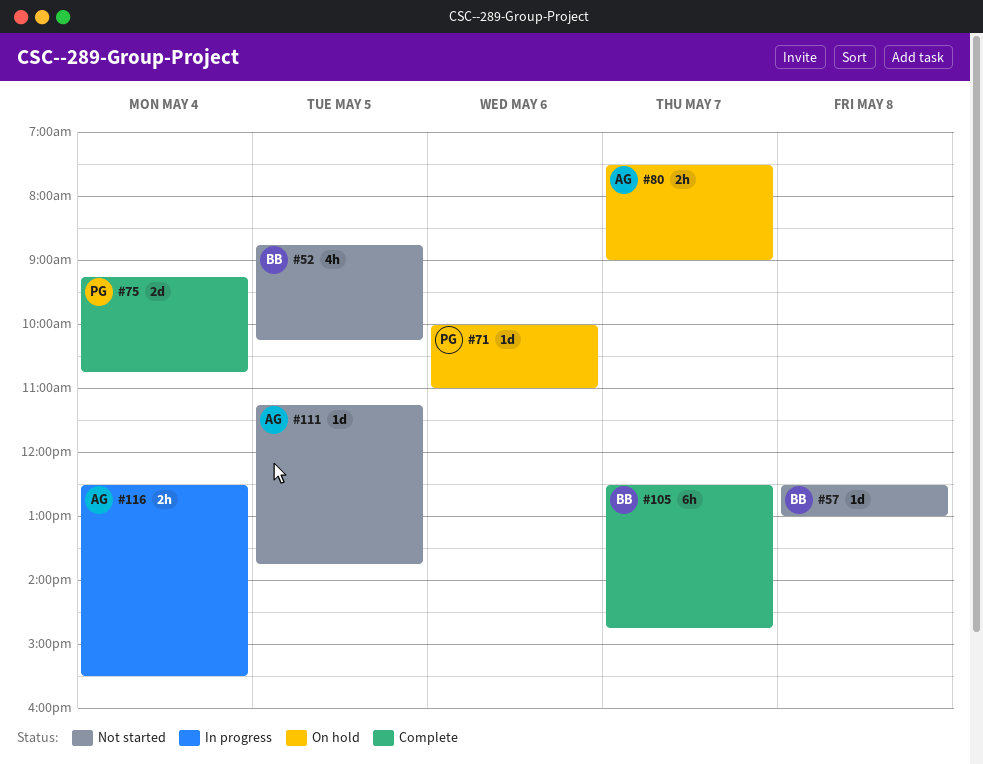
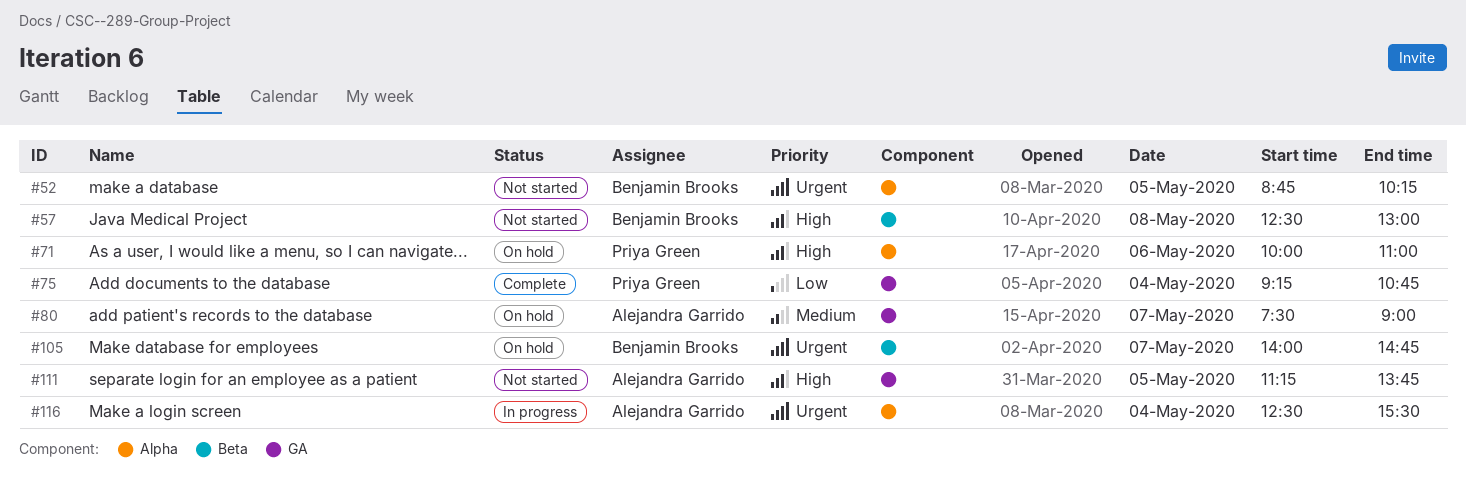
#105, status: Complete -> On hold
#105, begins: 12:30 -> 14:00

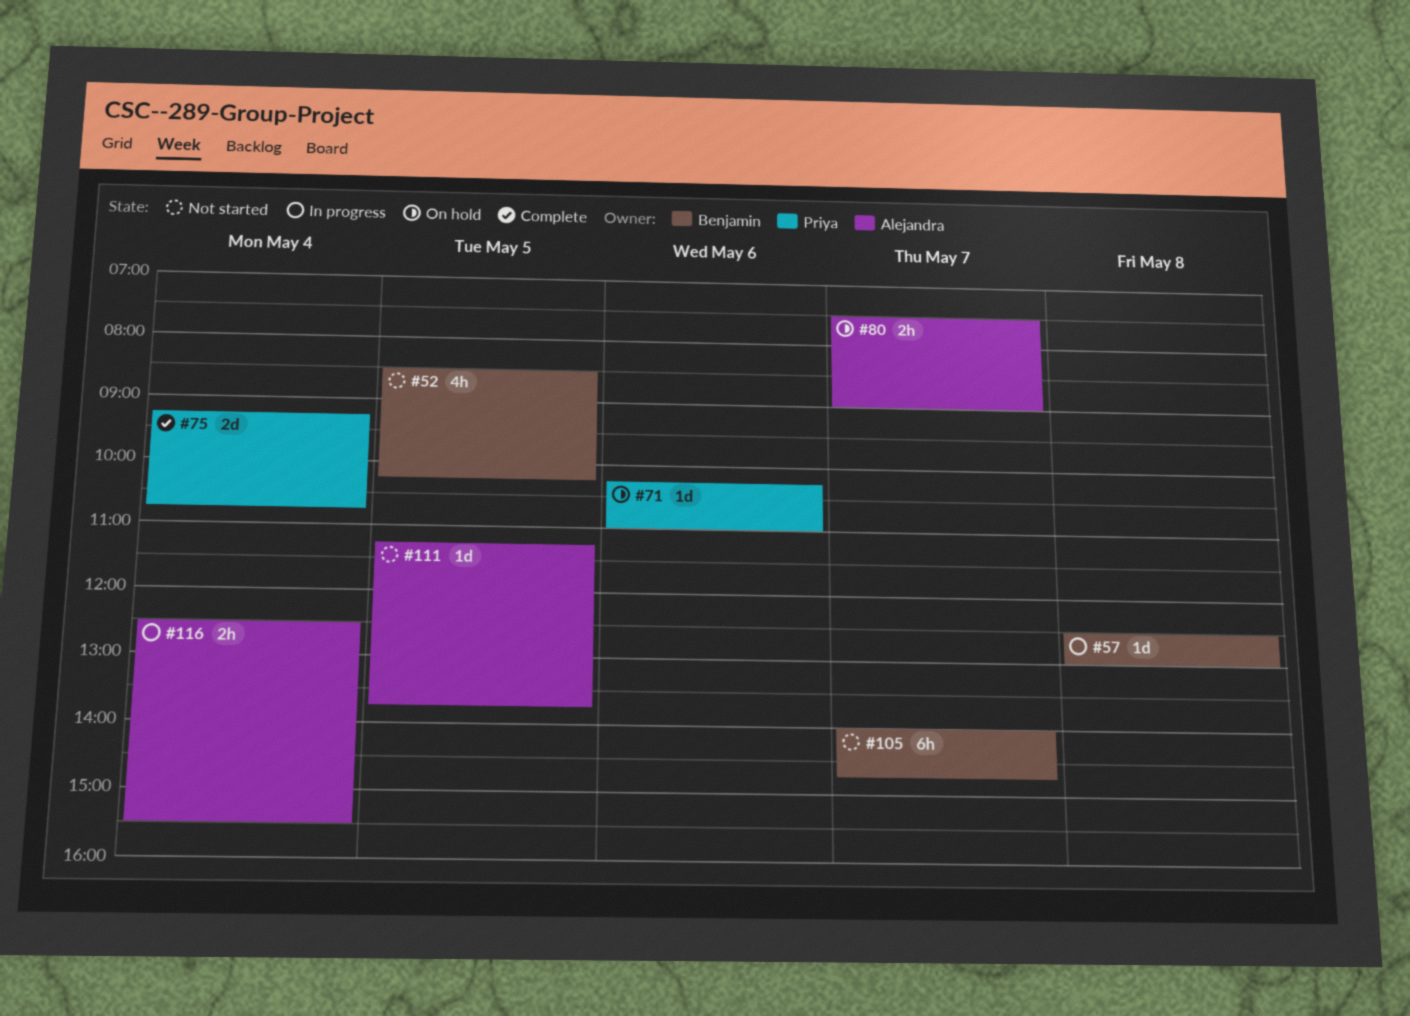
#52, begins: 08:45 -> 08:30
#57, status: Not started -> In progress
#71, begins: 10:00 -> 10:15
#105, status: On hold -> Not started

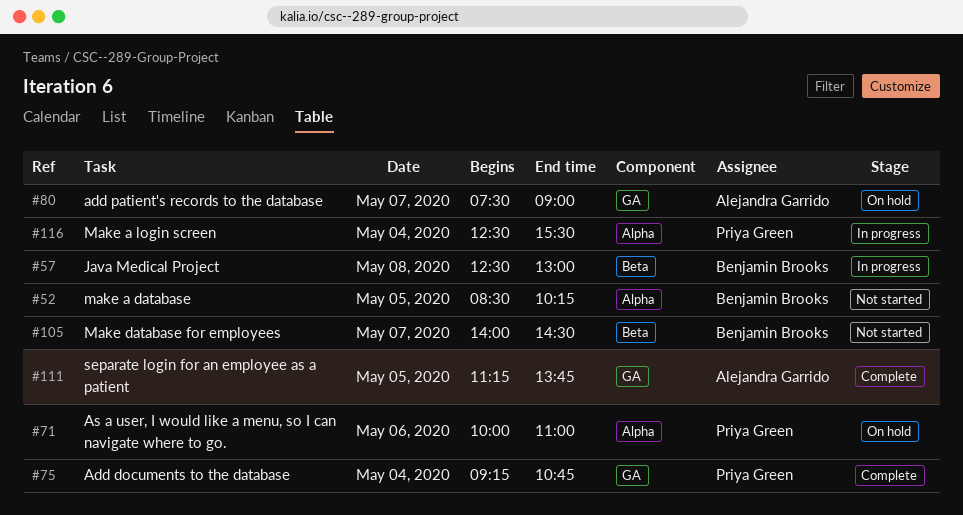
#71, begins: 10:15 -> 10:00
#105, ends: 14:45 -> 14:30
#111, status: Not started -> Complete
#116, owner: Alejandra Garrido -> Priya Green

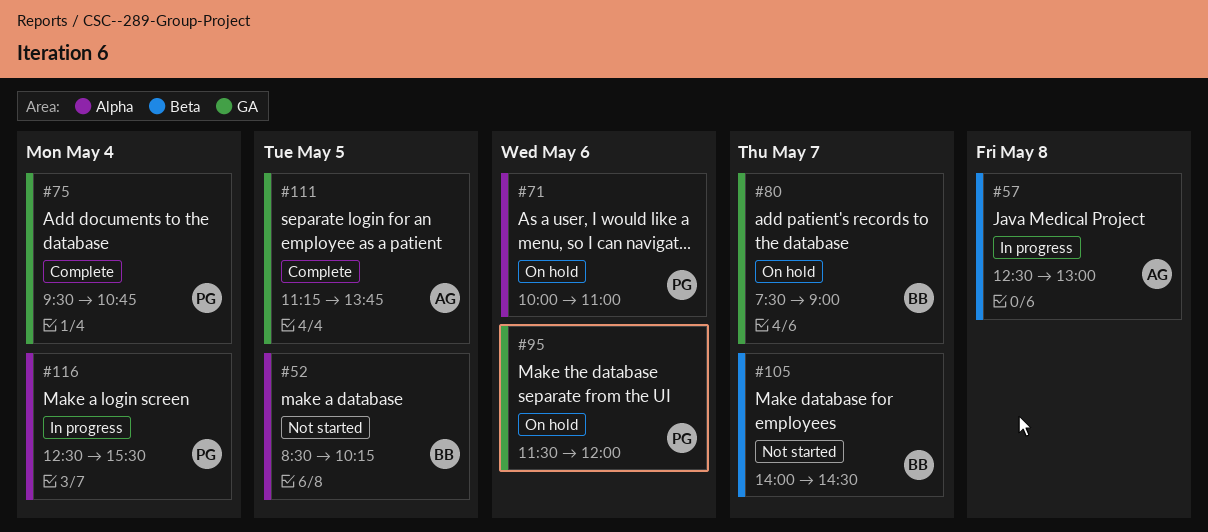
#57, owner: Benjamin Brooks -> Alejandra Garrido
#75, begins: 09:15 -> 09:30
#80, owner: Alejandra Garrido -> Benjamin Brooks
#95: none -> present

